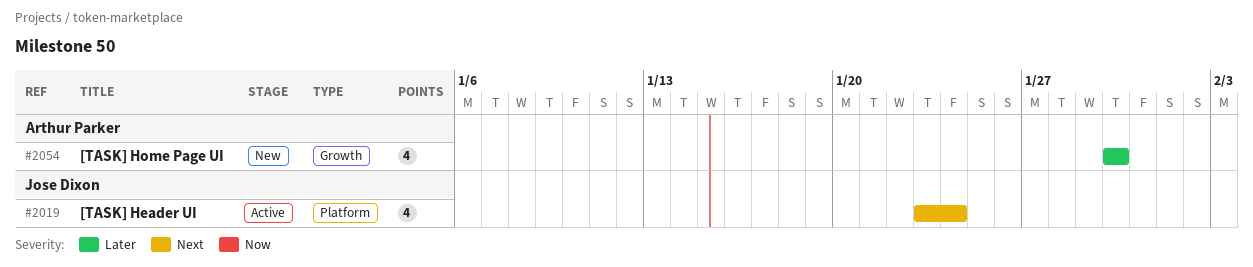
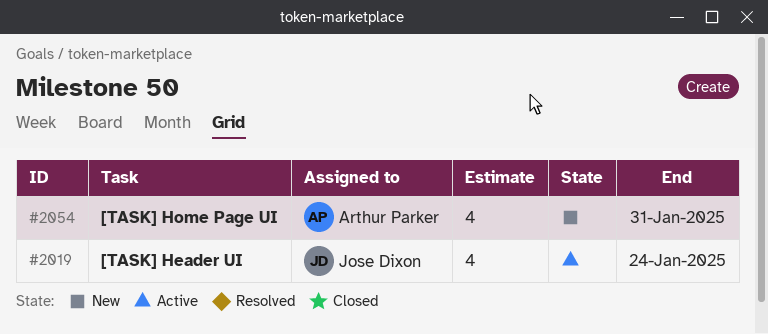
#2054, due: Jan 30 -> Jan 31

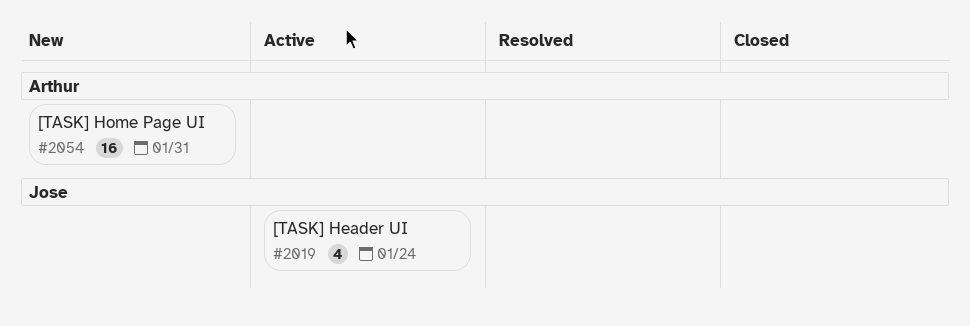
#2054, estimate: 4 -> 16

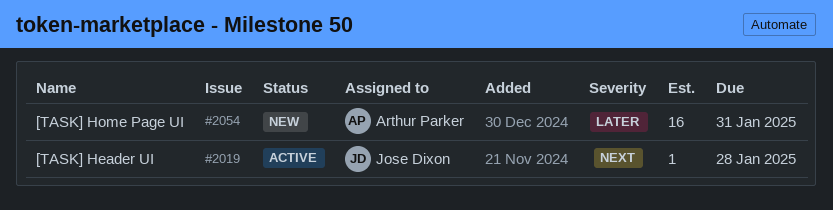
#2019, estimate: 4 -> 1
#2019, due: Jan 24 -> Jan 28

